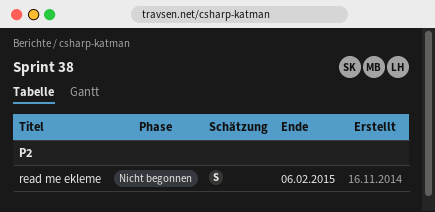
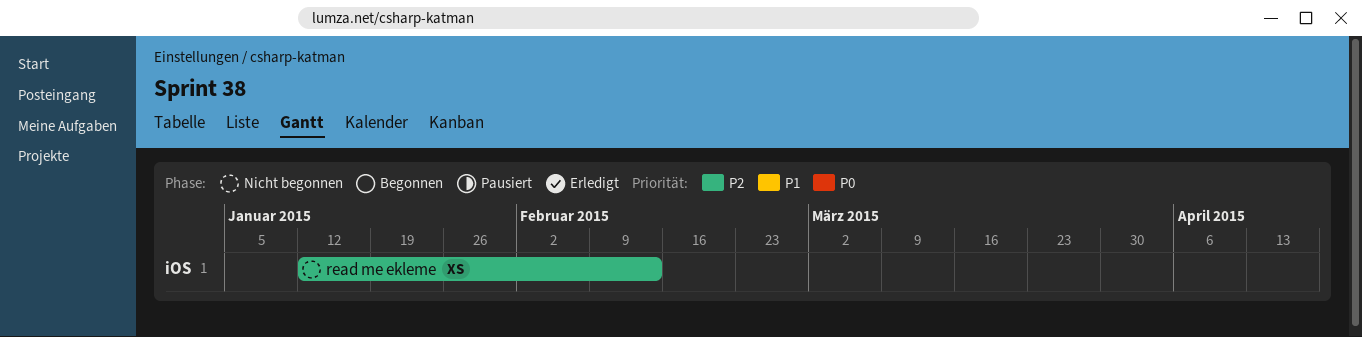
read me ekleme, estimate: S -> XS
read me ekleme, due: Feb 6 -> Feb 13

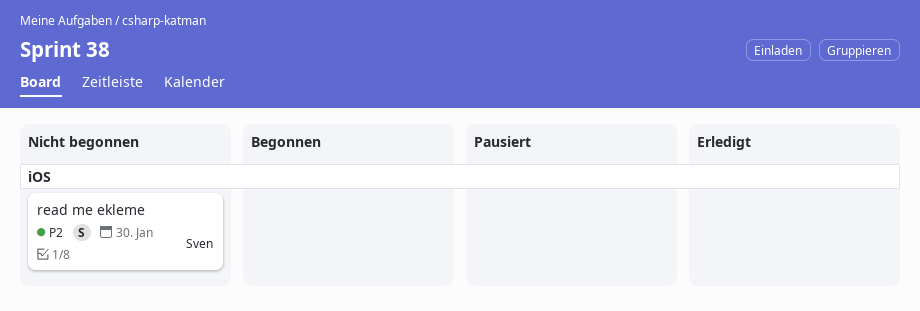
read me ekleme, estimate: XS -> S
read me ekleme, due: Feb 13 -> Jan 30

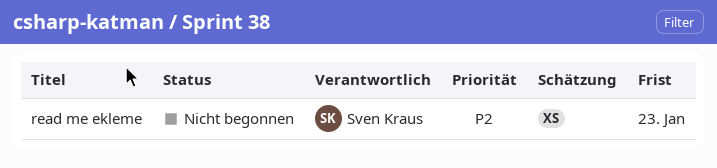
read me ekleme, estimate: S -> XS
read me ekleme, due: Jan 30 -> Jan 23

